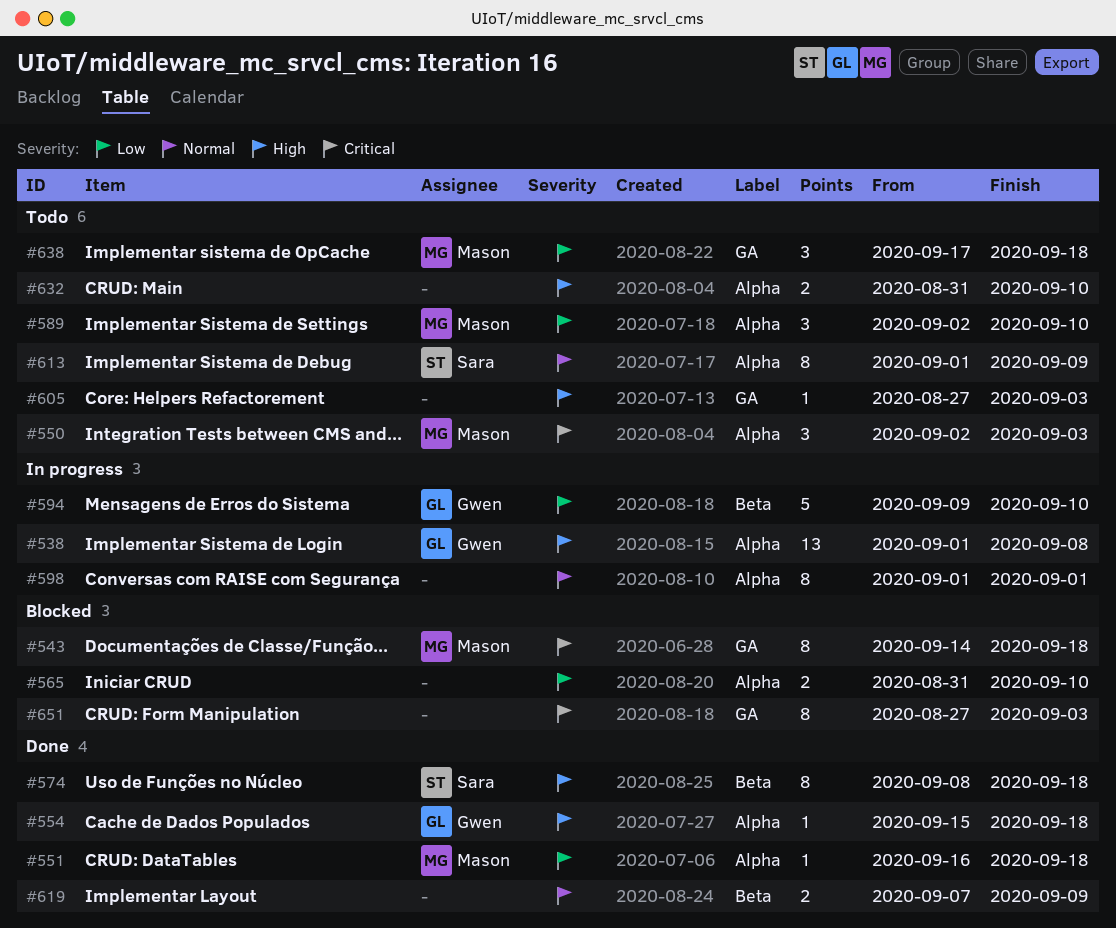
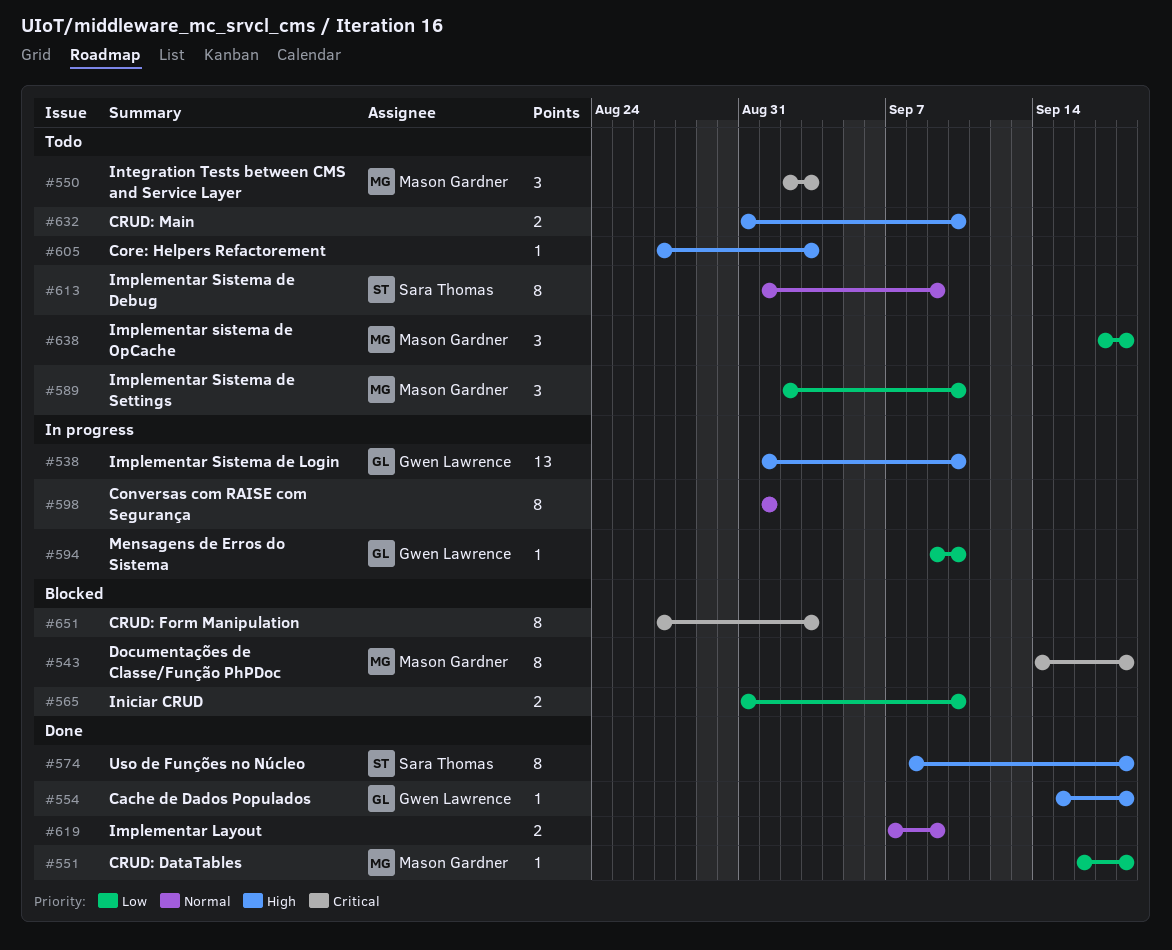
#538, due: Sep 8 -> Sep 10
#594, estimate: 5 -> 1

